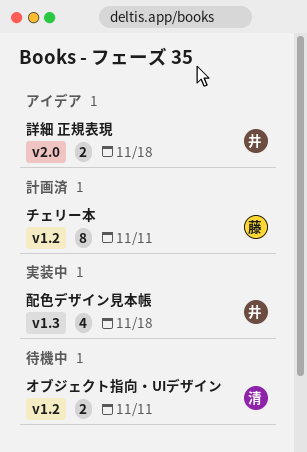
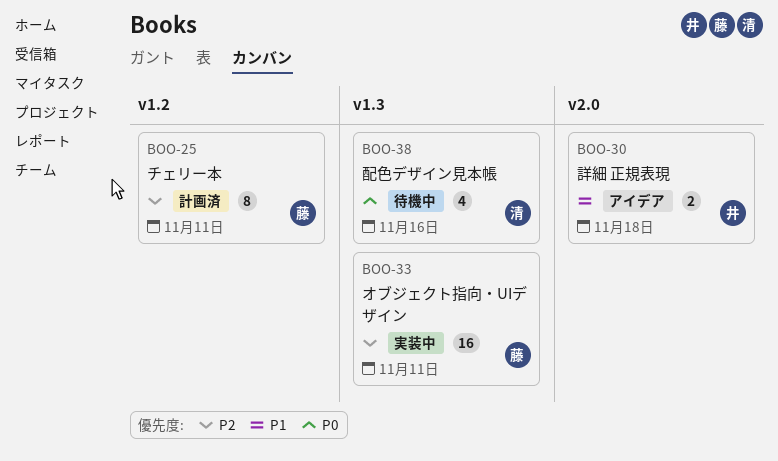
オブジェクト指向・UIデザイン, status: 待機中 -> 実装中
オブジェクト指向・UIデザイン, owner: 清 -> 藤
オブジェクト指向・UIデザイン, label: v1.2 -> v1.3
オブジェクト指向・UIデザイン, estimate: 2 -> 16
配色デザイン見本帳, status: 実装中 -> 待機中
配色デザイン見本帳, owner: 井 -> 清
配色デザイン見本帳, due: Nov 18 -> Nov 16

